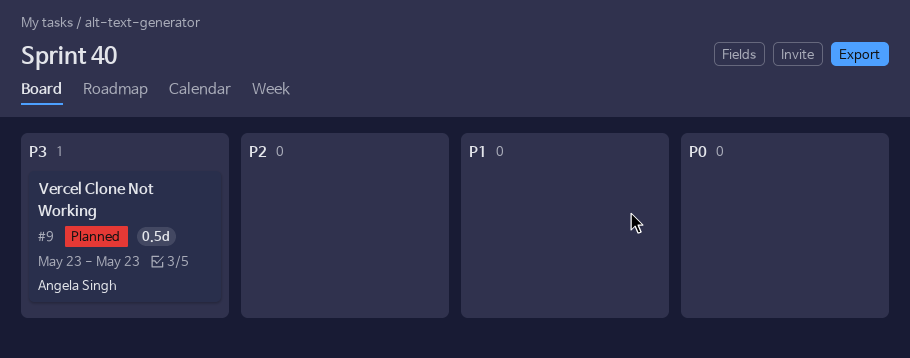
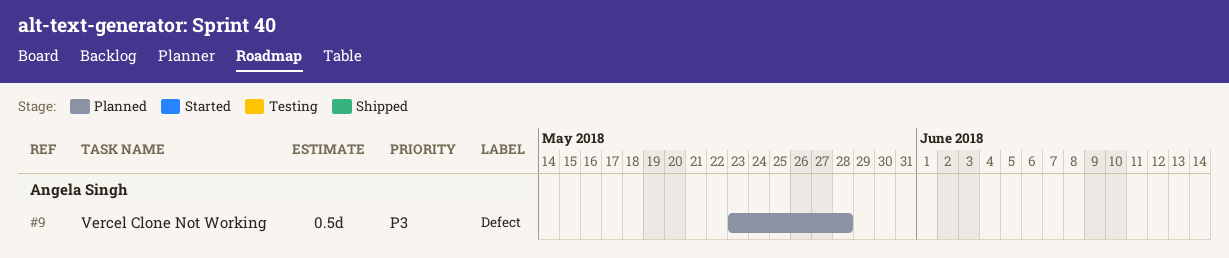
#9, due: May 23 -> May 28

